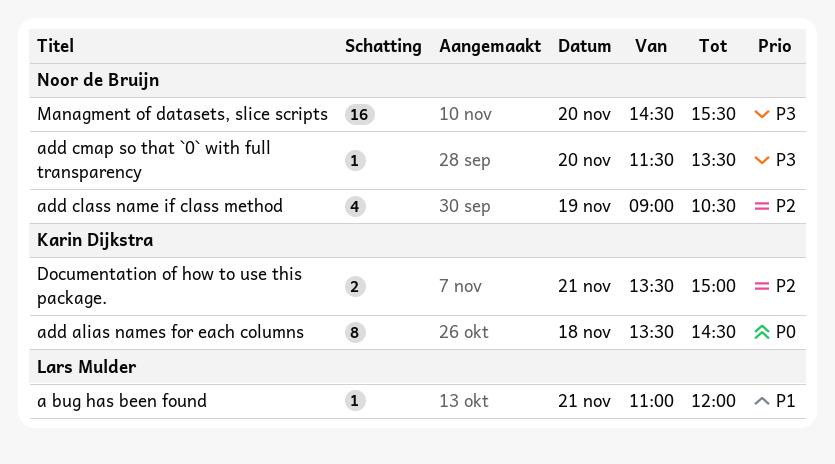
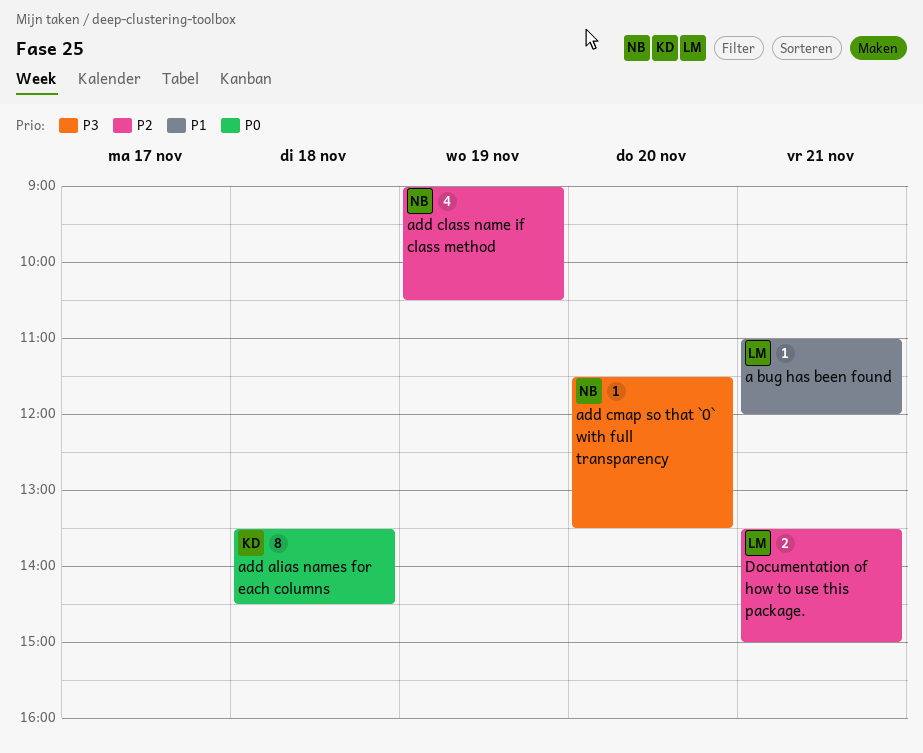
Documentation of how to use this package., owner: Karin Dijkstra -> Lars Mulder
Managment of datasets, slice scripts: present -> none

